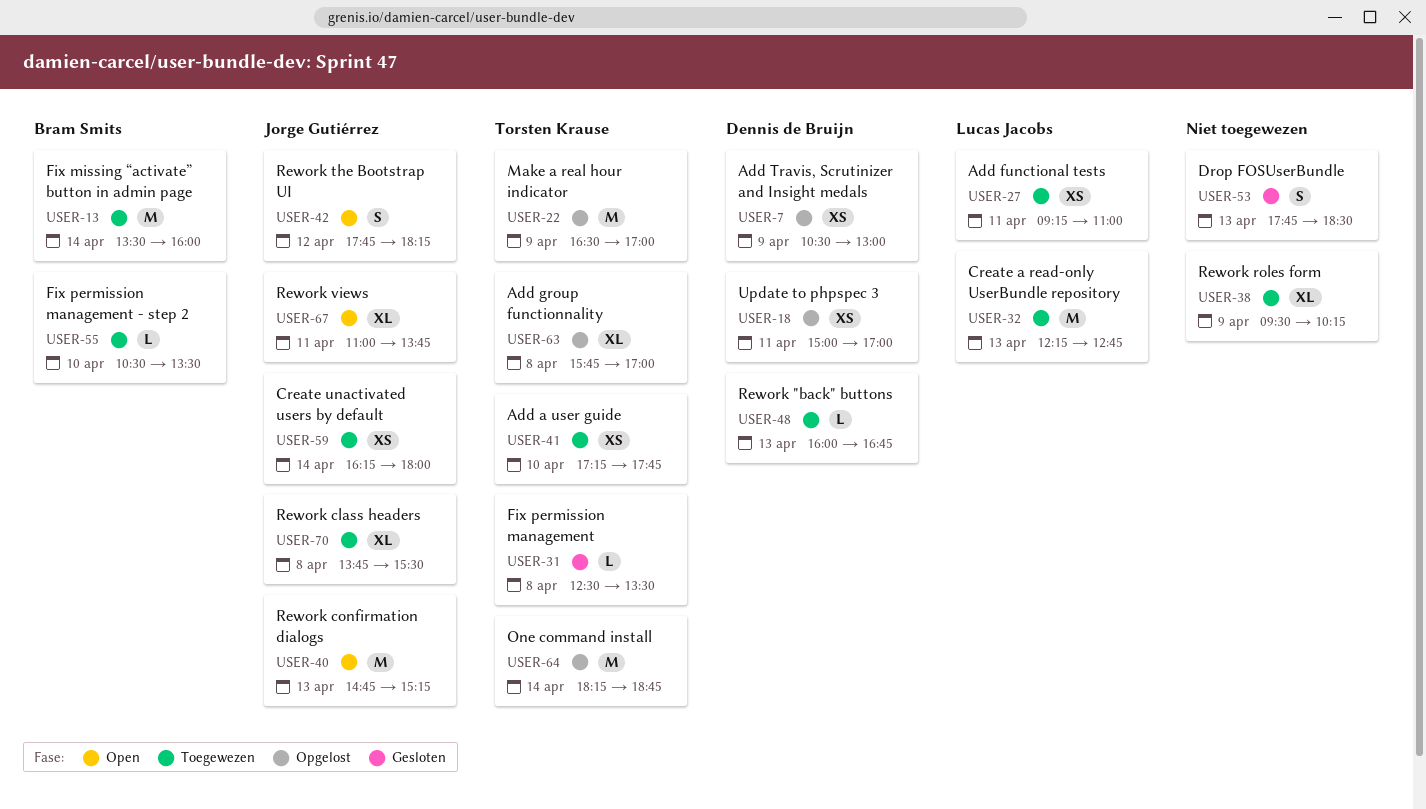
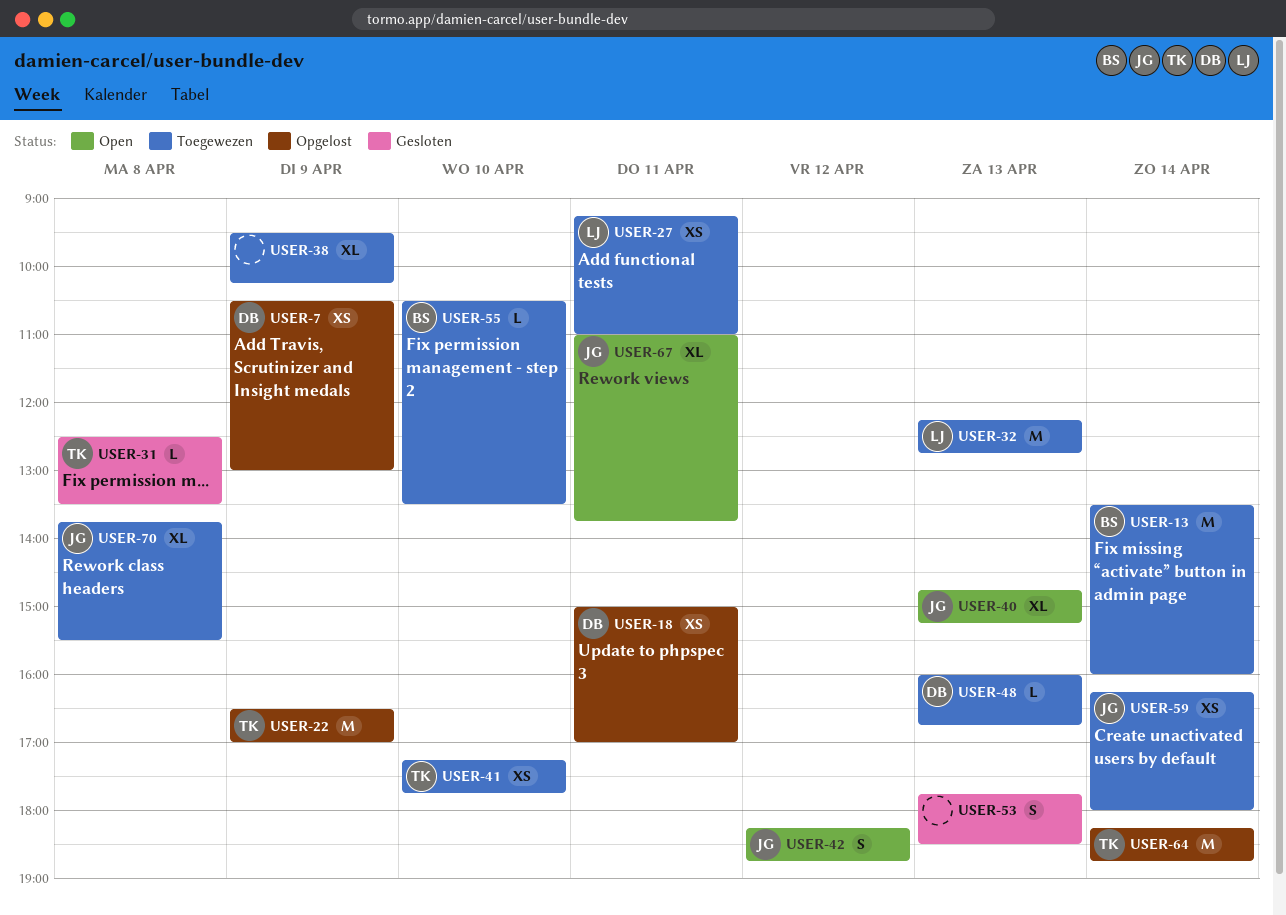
USER-40, estimate: M -> XL
USER-42, begins: 17:45 -> 18:15
USER-42, ends: 18:15 -> 18:45
USER-63: present -> none

